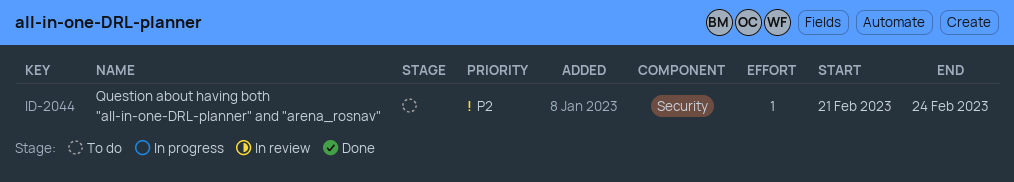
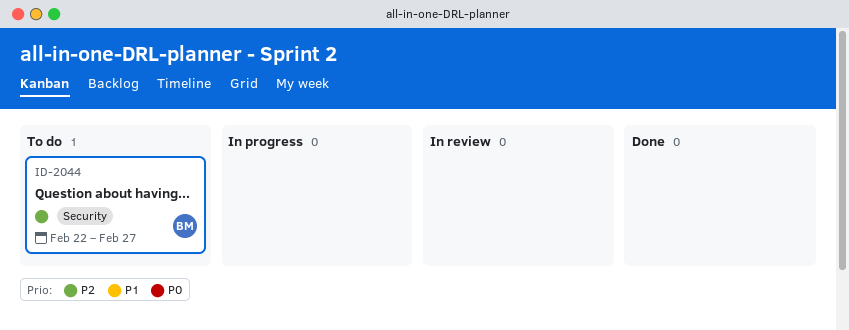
ID-2044, start: Feb 21 -> Feb 22
ID-2044, due: Feb 24 -> Feb 27

